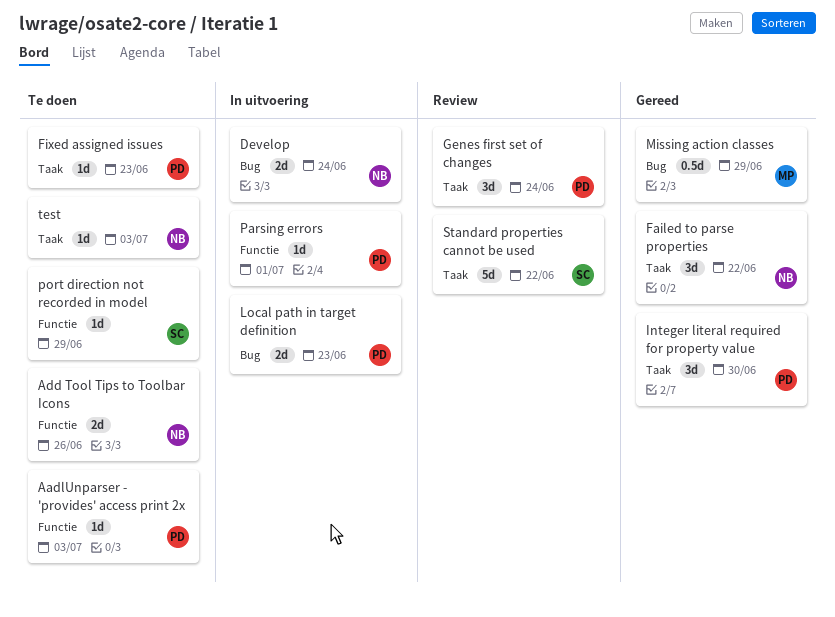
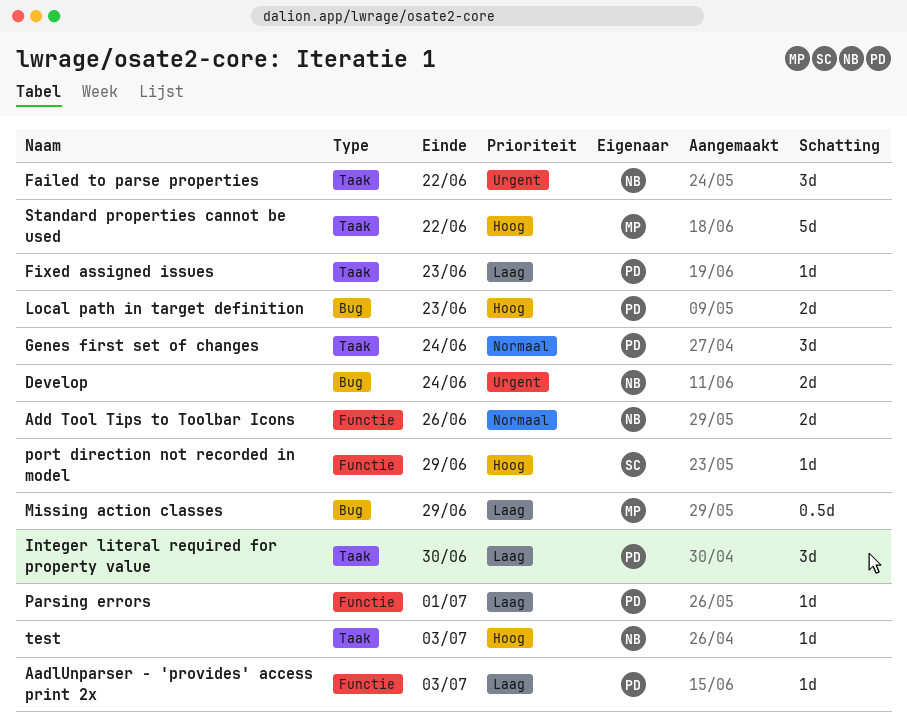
Standard properties cannot be used, owner: SC -> MP

